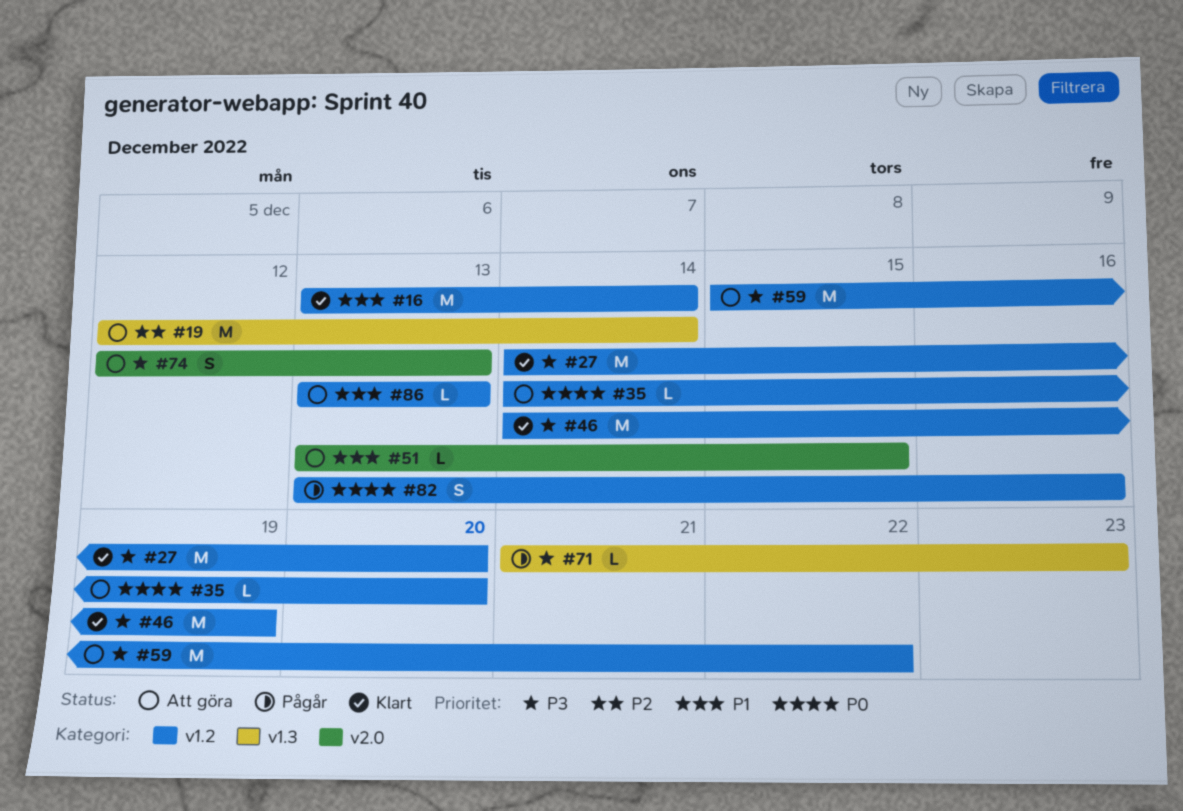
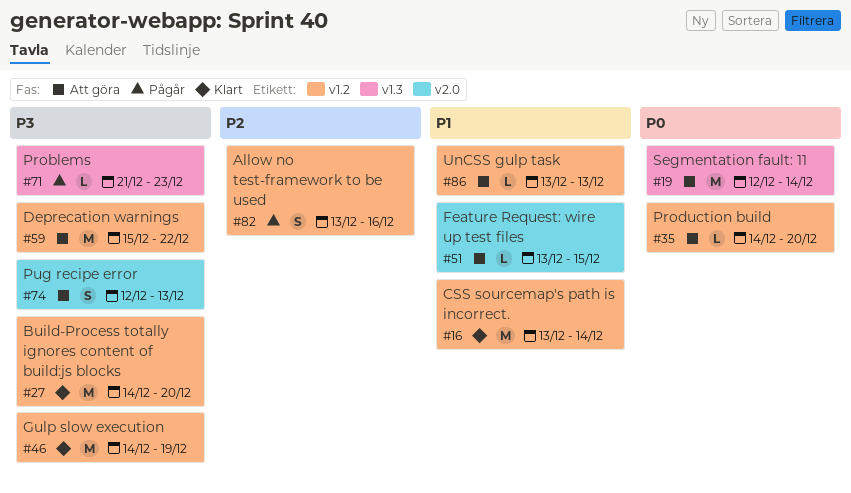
#19, priority: P2 -> P0
#82, priority: P0 -> P2

